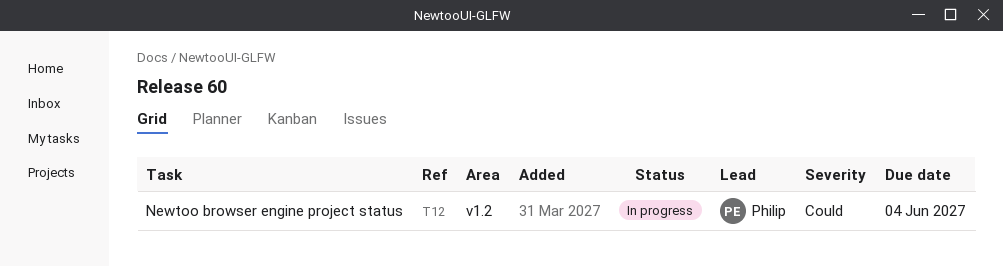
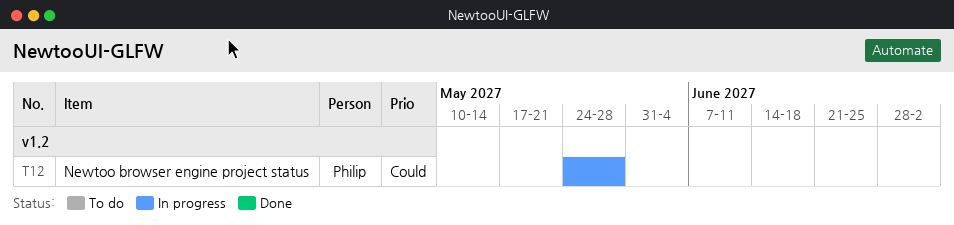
T12, due: Jun 4 -> May 28

